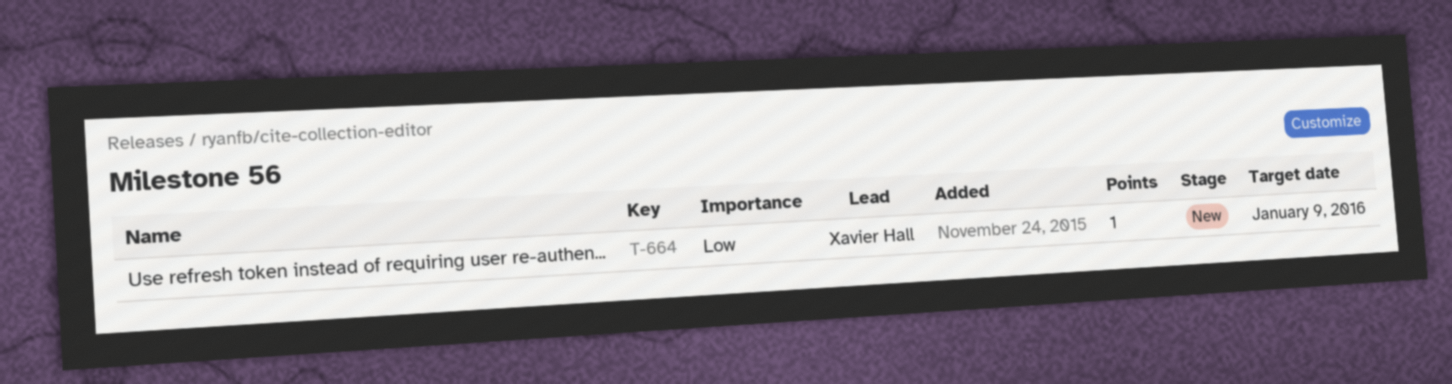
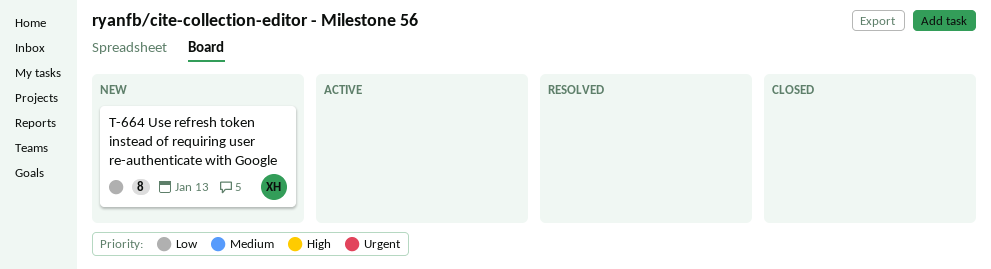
T-664, estimate: 1 -> 8
T-664, due: Jan 9 -> Jan 13

